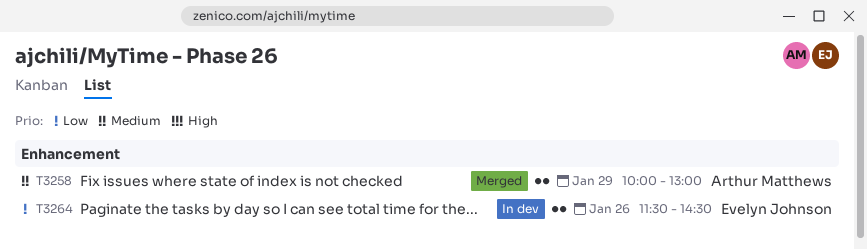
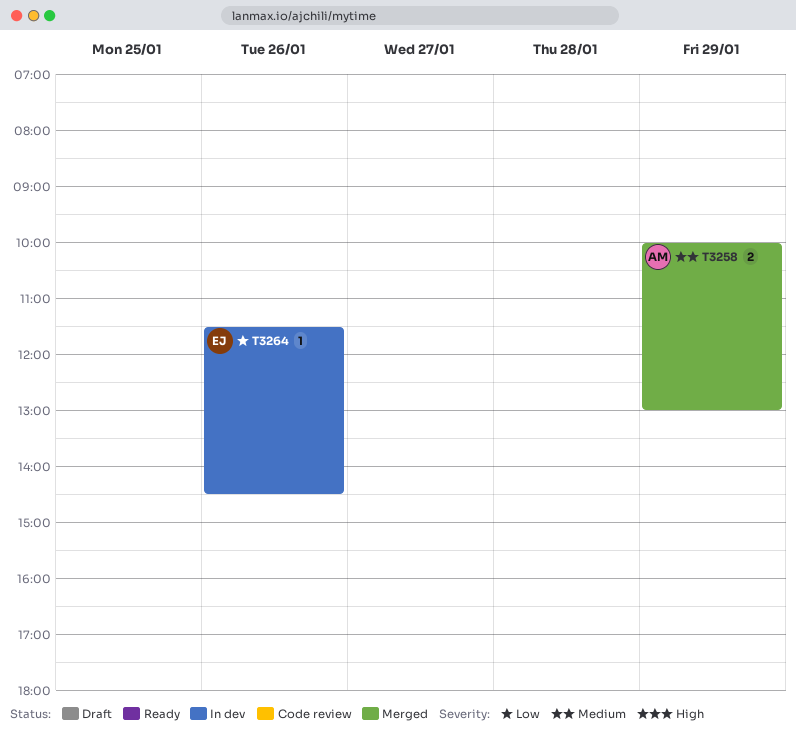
T3264, estimate: 2 -> 1

